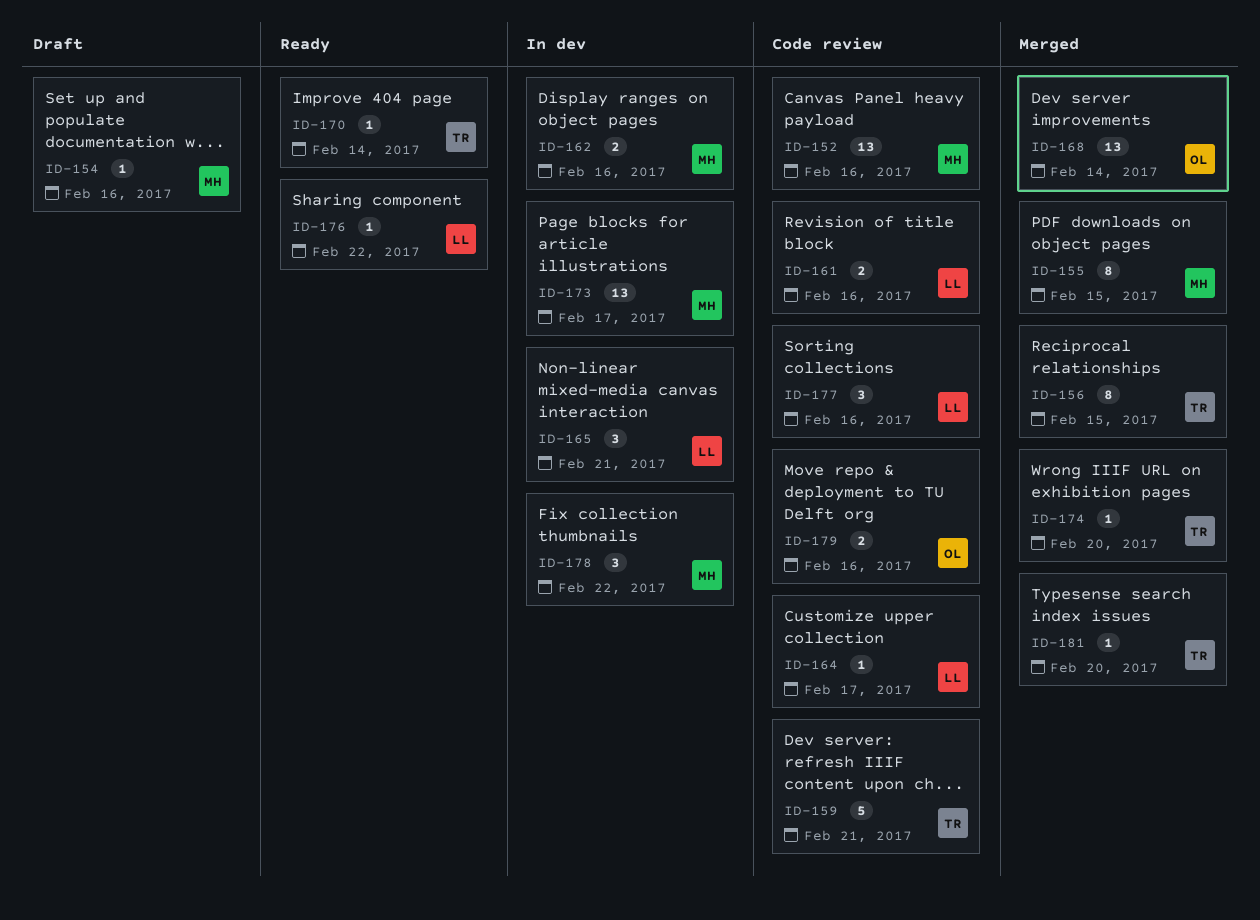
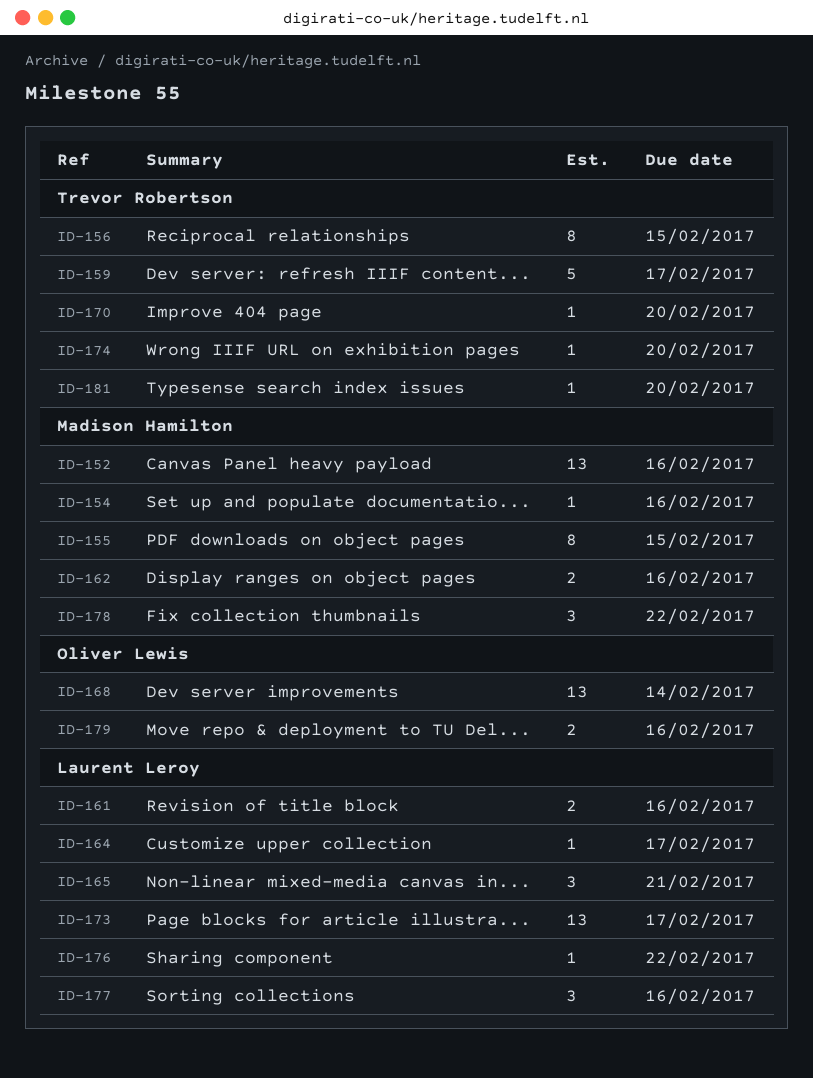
ID-159, due: Feb 21 -> Feb 17
ID-170, due: Feb 14 -> Feb 20
ID-173, owner: Madison Hamilton -> Laurent Leroy

